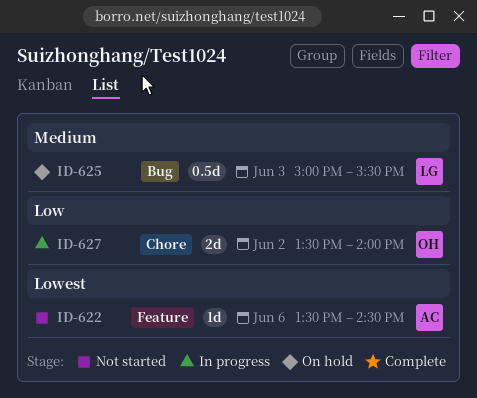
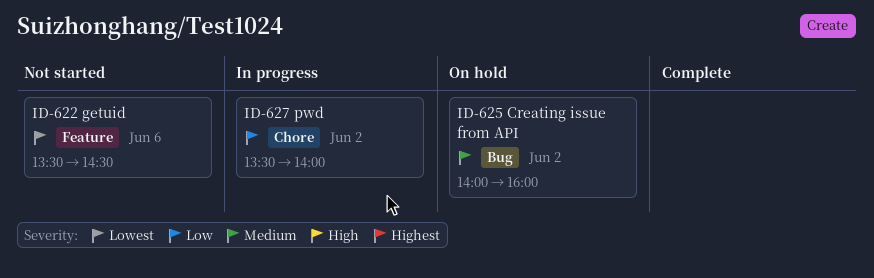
ID-625, day: Jun 3 -> Jun 2
ID-625, begins: 15:00 -> 14:00
ID-625, ends: 15:30 -> 16:00

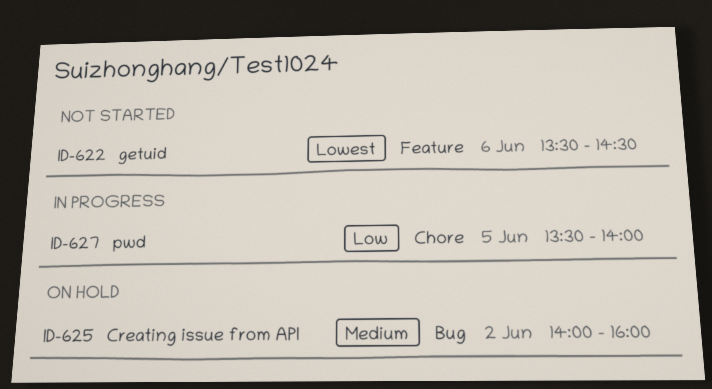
ID-627, day: Jun 2 -> Jun 5

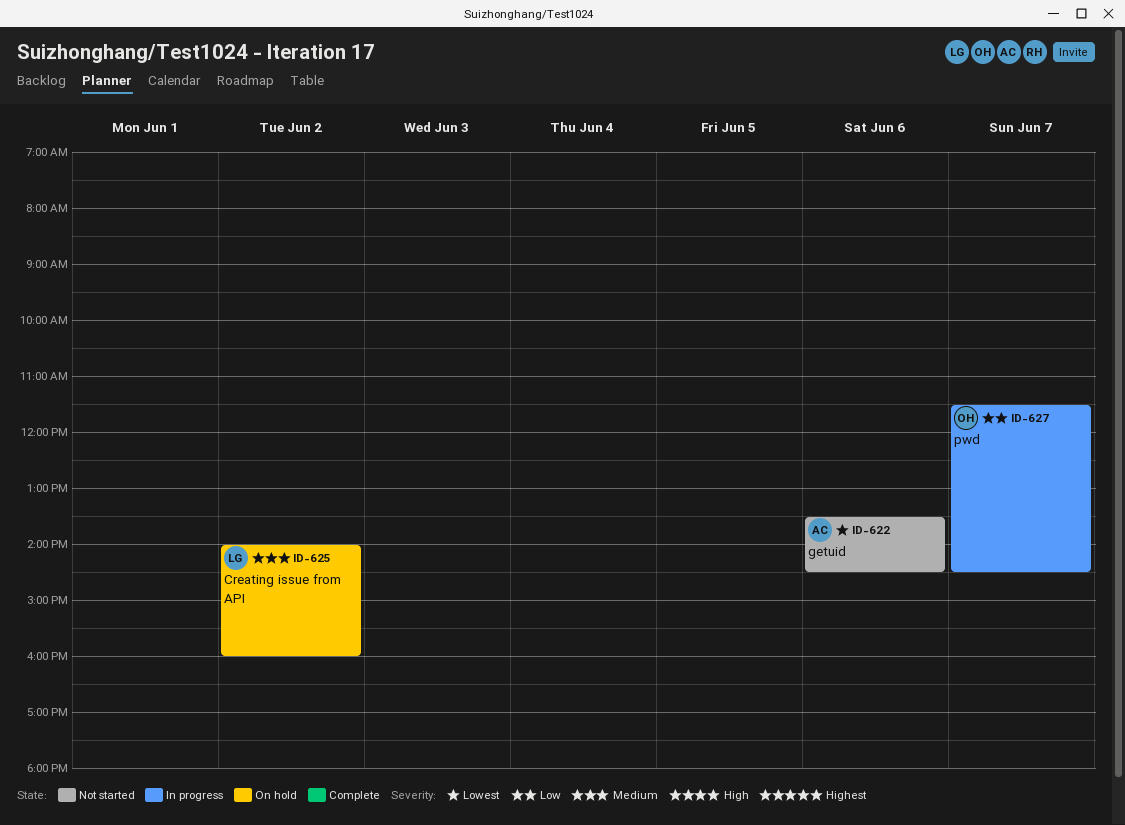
ID-627, day: Jun 5 -> Jun 7
ID-627, begins: 13:30 -> 11:30
ID-627, ends: 14:00 -> 14:30

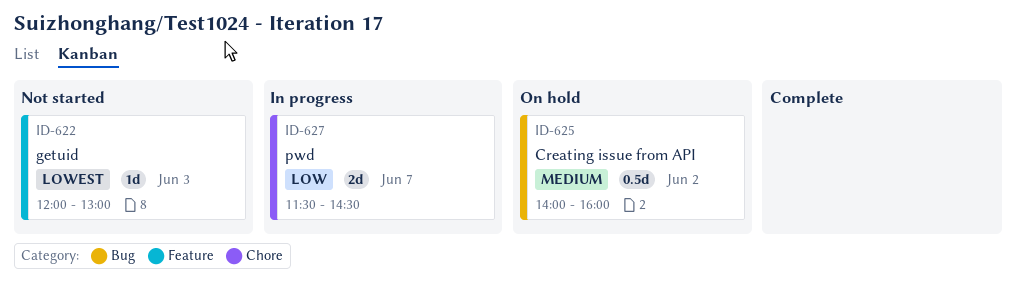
ID-622, day: Jun 6 -> Jun 3
ID-622, begins: 13:30 -> 12:00
ID-622, ends: 14:30 -> 13:00

